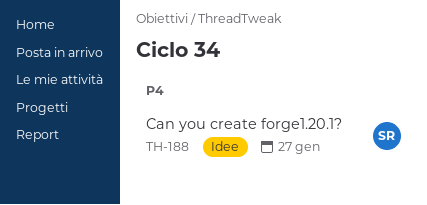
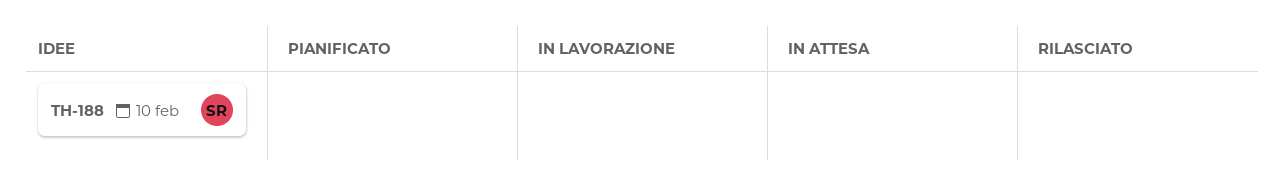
TH-188, due: Jan 27 -> Feb 10

